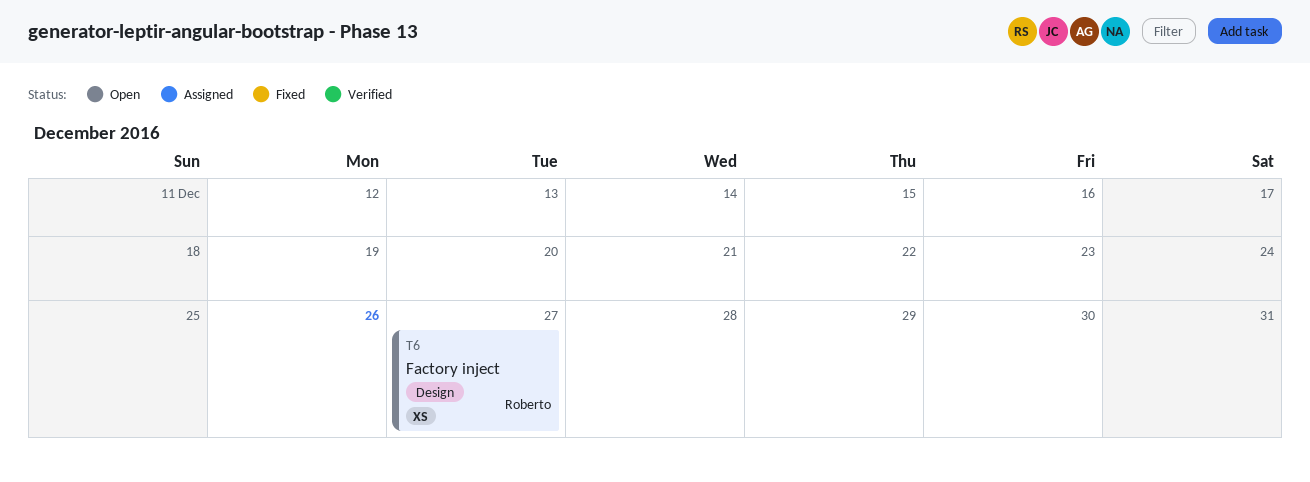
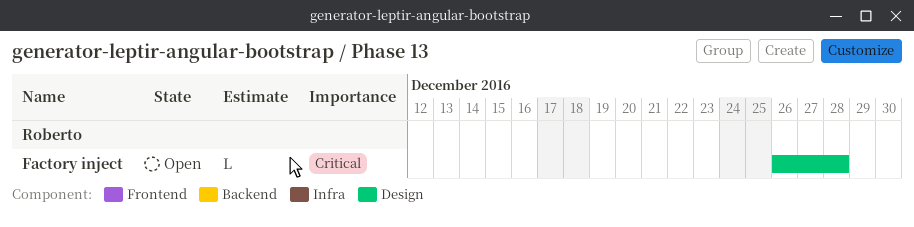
Factory inject, estimate: XS -> L
Factory inject, due: Dec 27 -> Dec 28

